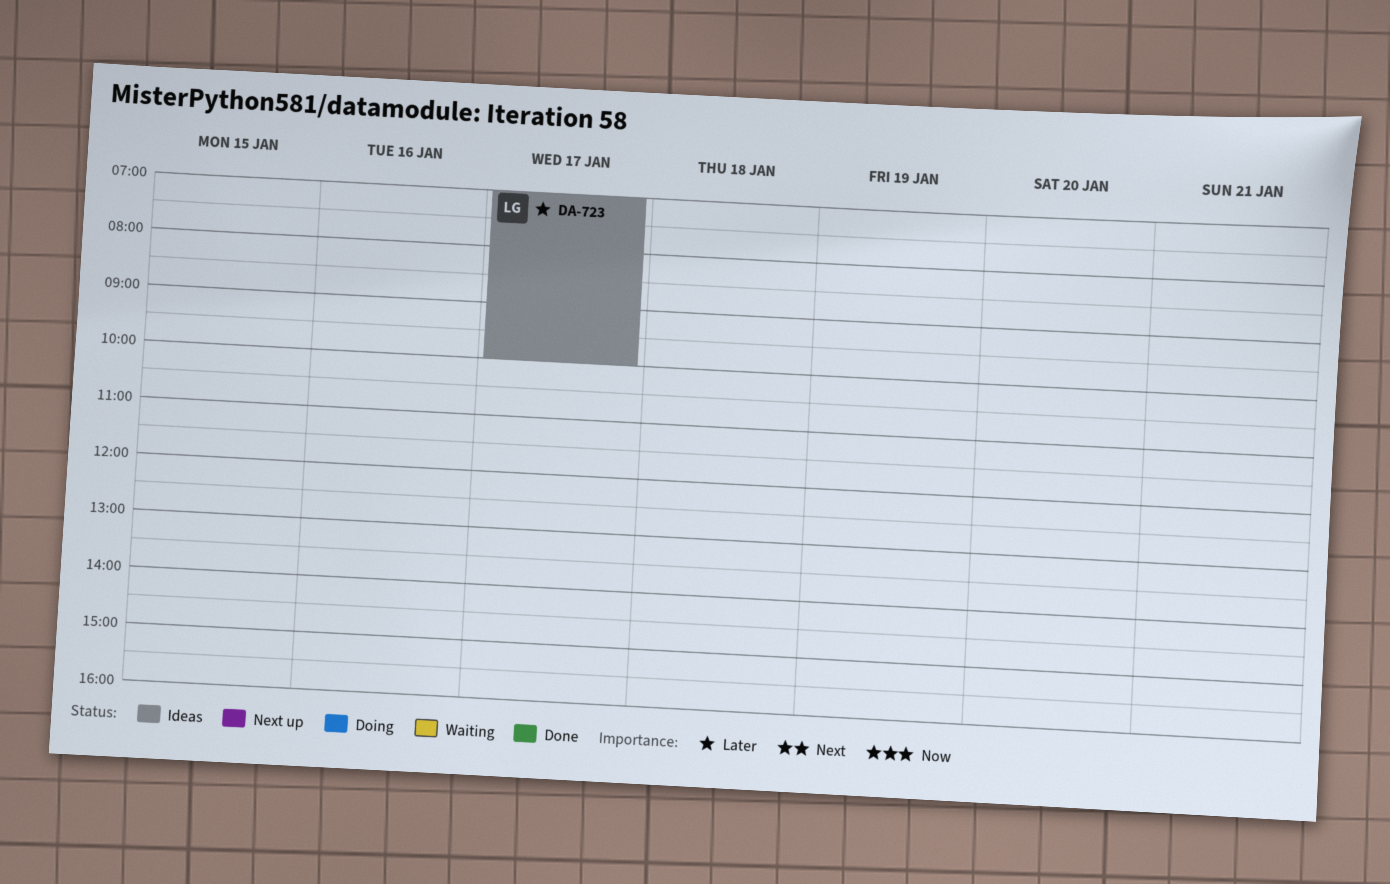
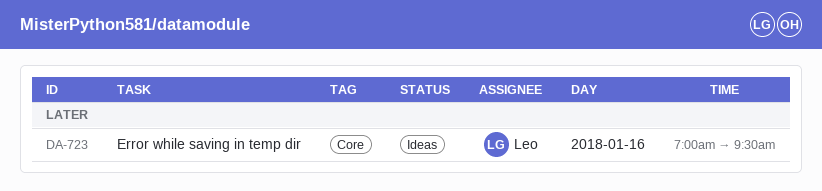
DA-723, day: Jan 17 -> Jan 16
DA-723, ends: 10:00 -> 09:30

